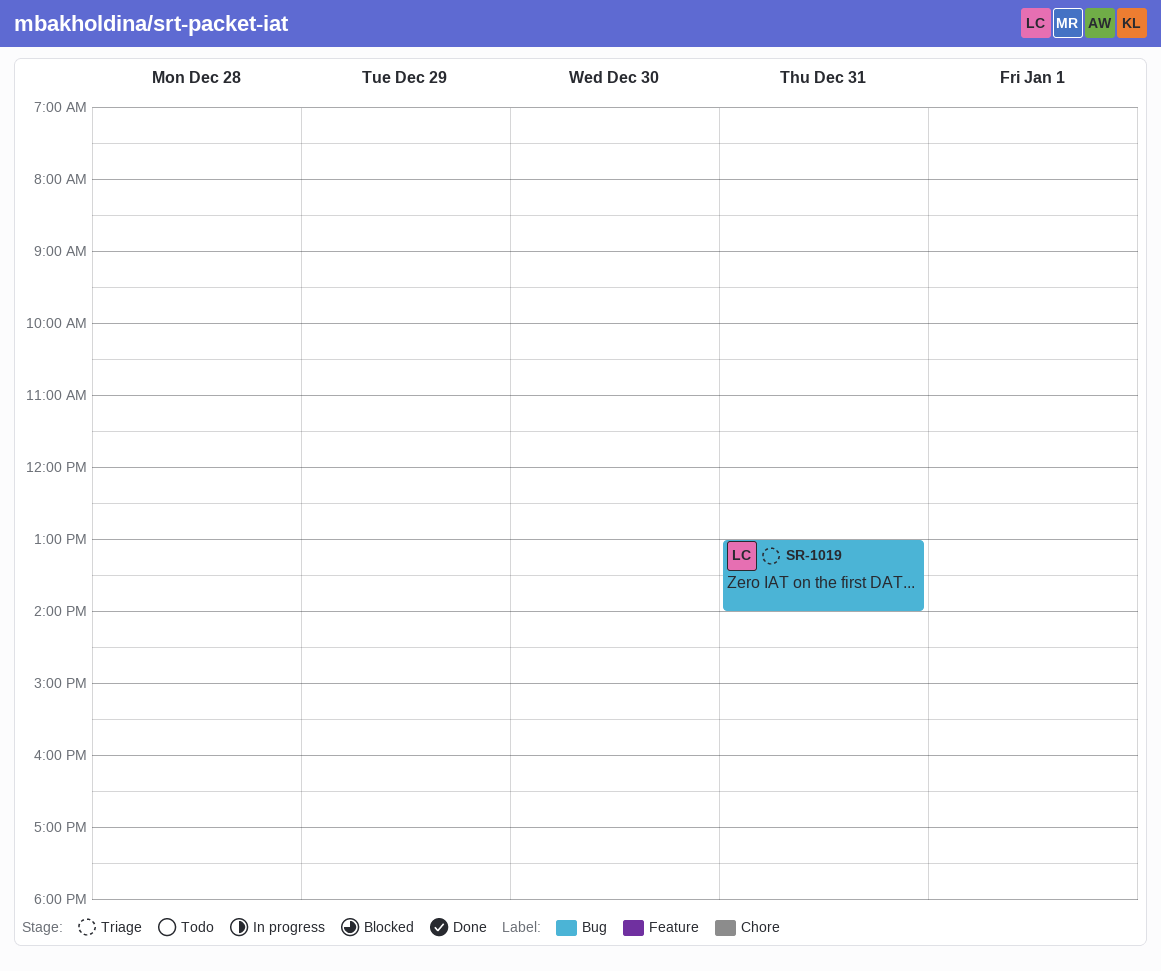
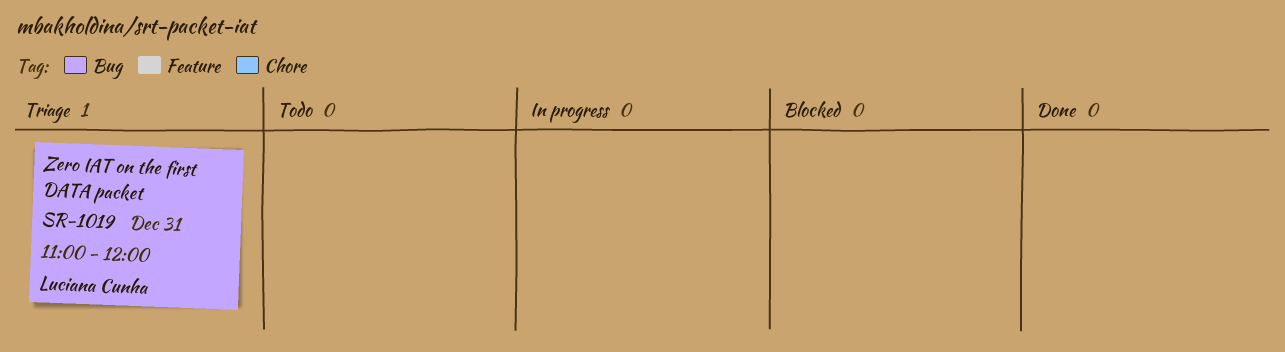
SR-1019, begins: 13:00 -> 11:00
SR-1019, ends: 14:00 -> 12:00

